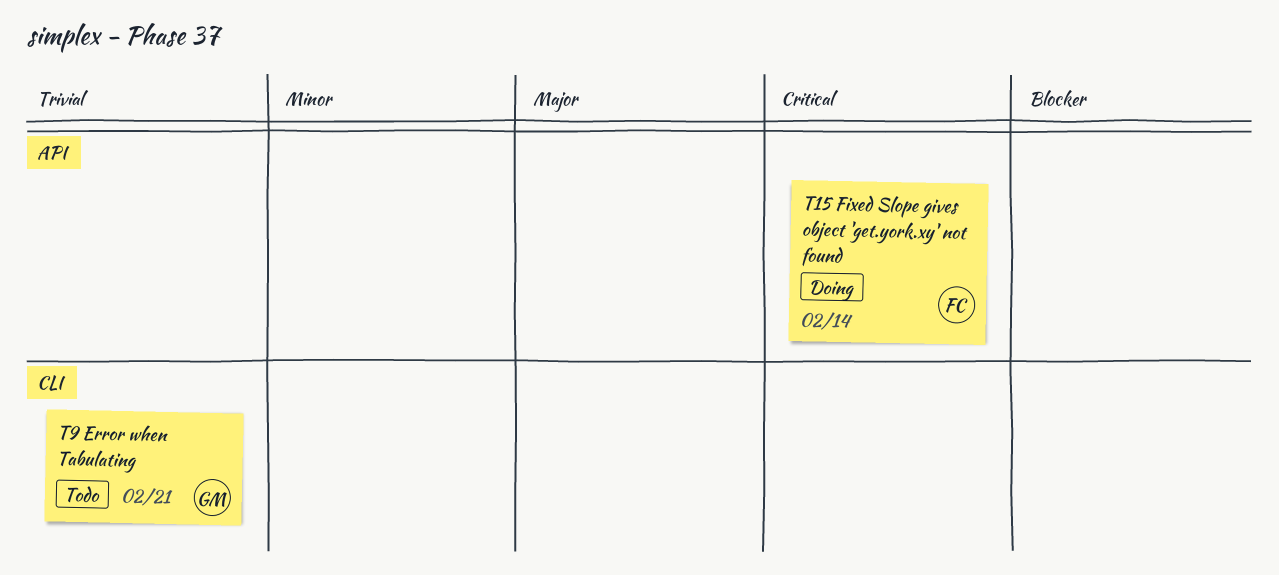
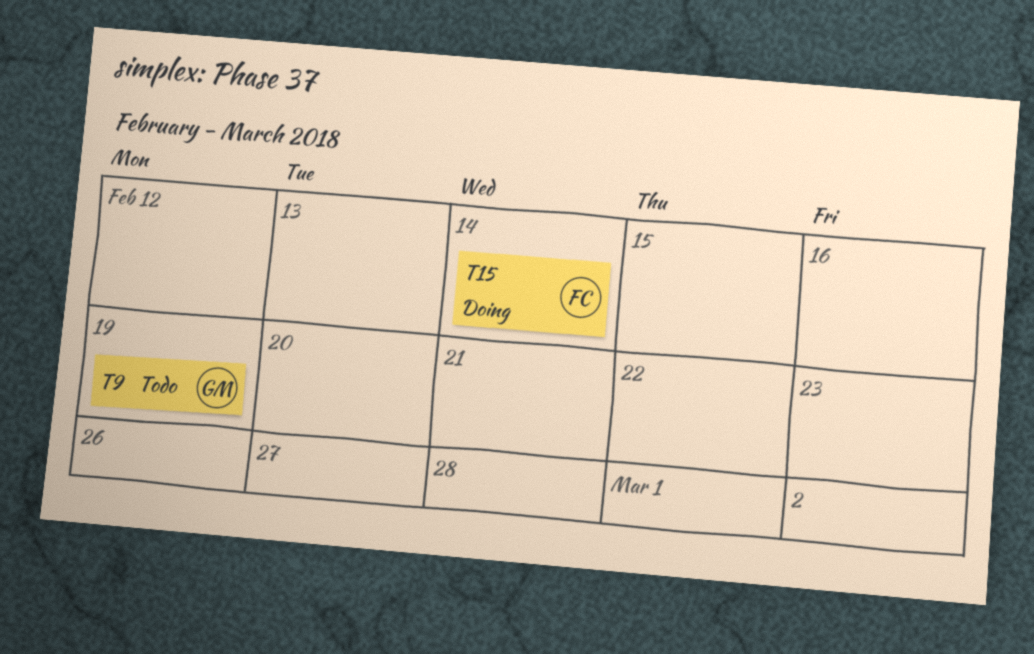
T9, due: Feb 21 -> Feb 19

